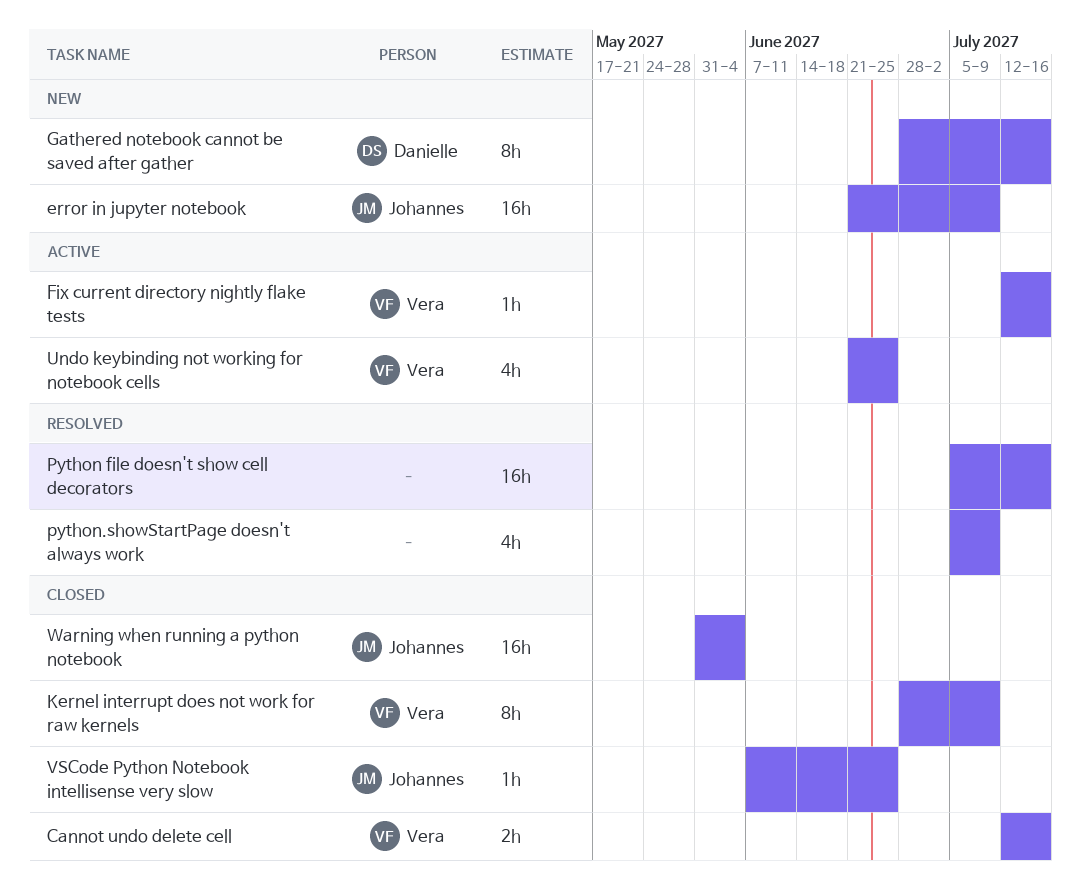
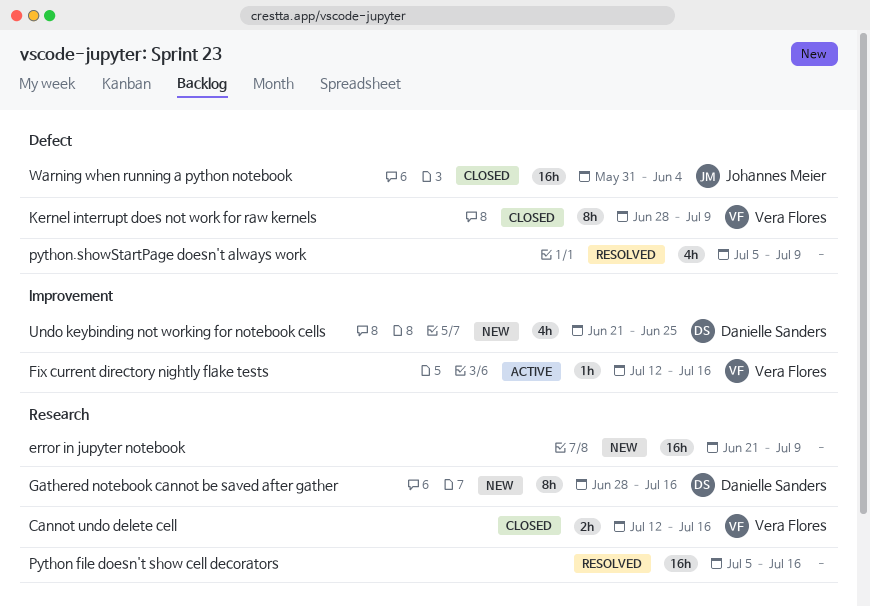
error in jupyter notebook, owner: Johannes Meier -> none
Undo keybinding not working for notebook cells, status: Active -> New
Undo keybinding not working for notebook cells, owner: Vera Flores -> Danielle Sanders
VSCode Python Notebook intellisense very slow: present -> none

